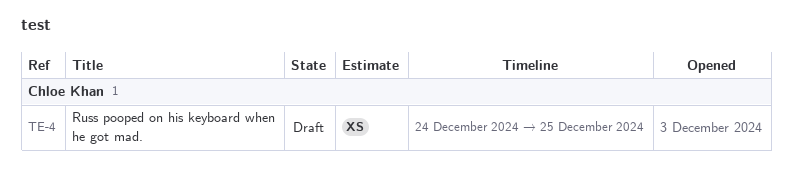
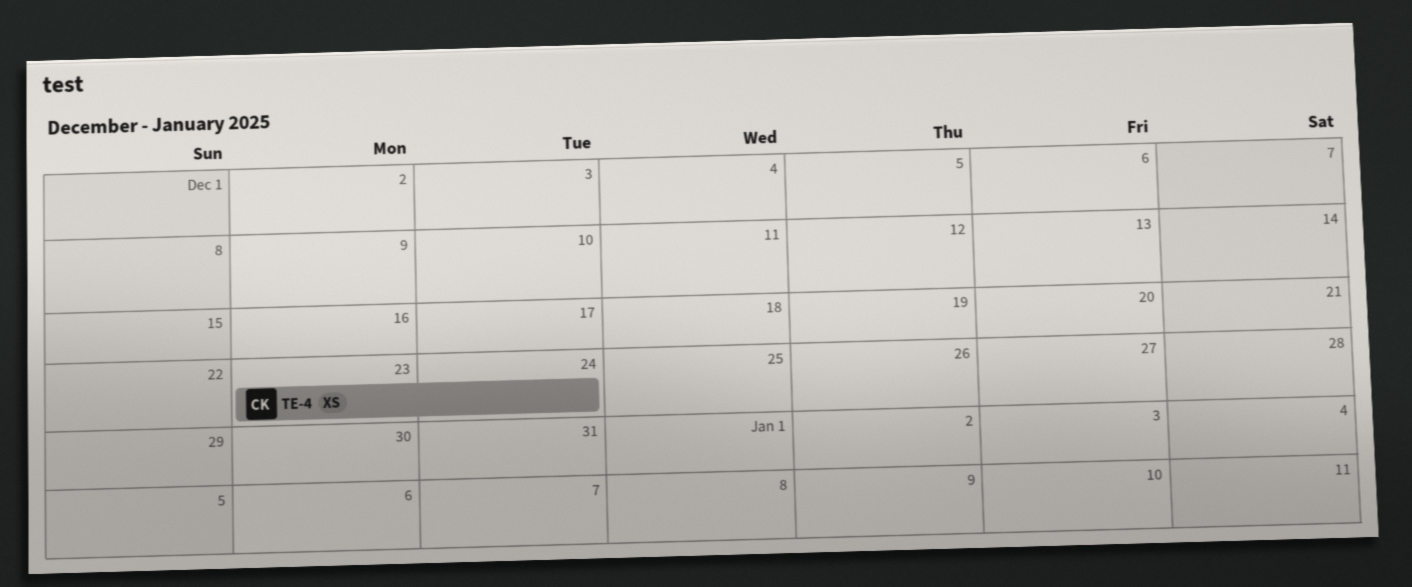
TE-4, start: Dec 24 -> Dec 23
TE-4, due: Dec 25 -> Dec 24

